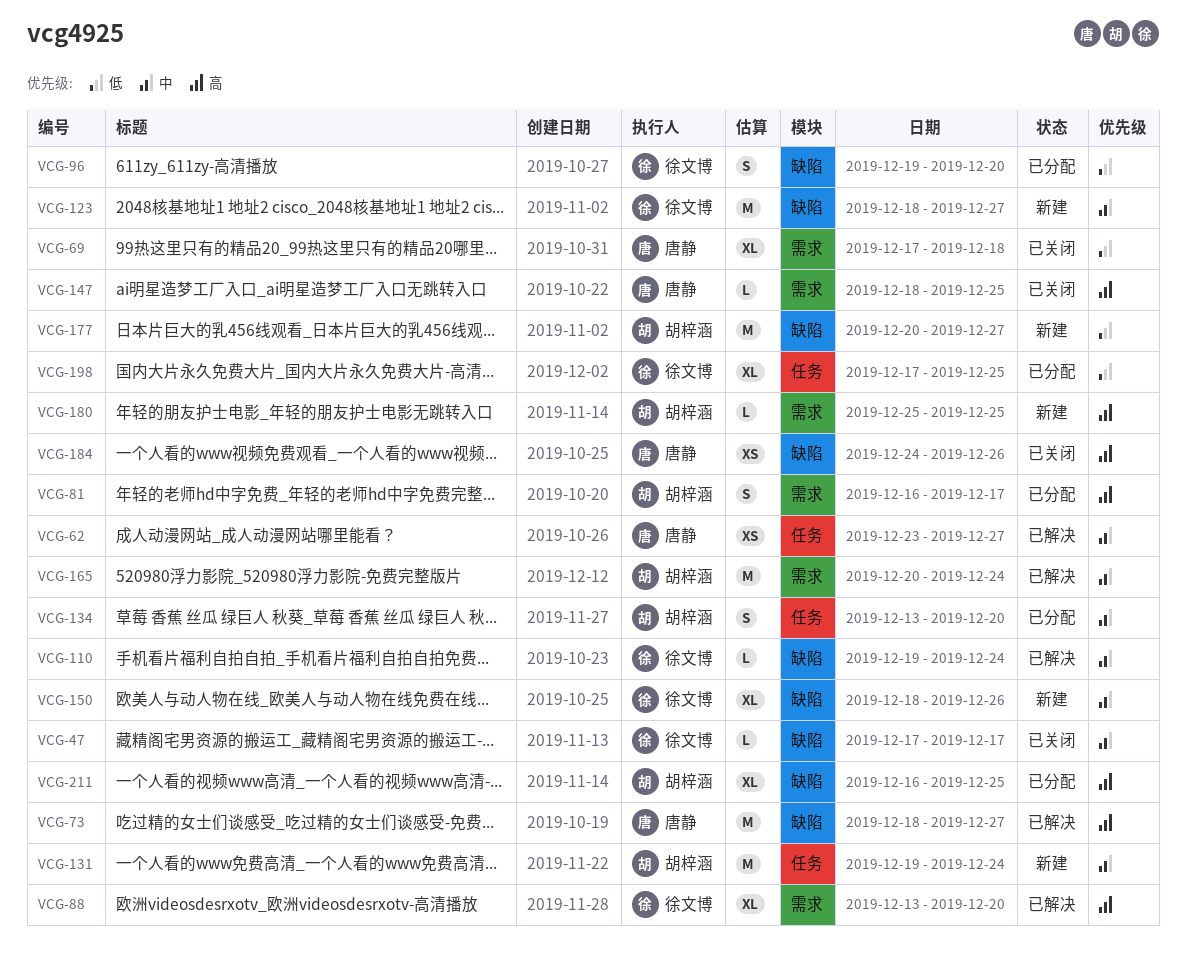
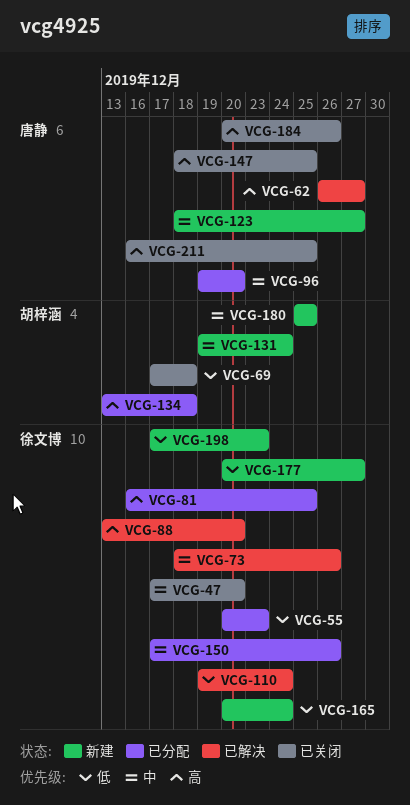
VCG-47, due: Dec 17 -> Dec 20
VCG-55: none -> present
VCG-62, priority: 中 -> 高
VCG-62, start: Dec 23 -> Dec 26
VCG-69, owner: 唐静 -> 胡梓涵
VCG-73, owner: 唐静 -> 徐文博
VCG-73, priority: 高 -> 中
VCG-73, due: Dec 27 -> Dec 26
VCG-81, owner: 胡梓涵 -> 徐文博
VCG-81, due: Dec 17 -> Dec 25
VCG-96, owner: 徐文博 -> 唐静
VCG-96, priority: 低 -> 中
VCG-110, priority: 中 -> 低
VCG-123, owner: 徐文博 -> 唐静
VCG-134, priority: 中 -> 高
VCG-134, due: Dec 20 -> Dec 18
VCG-150, status: 新建 -> 已分配
VCG-150, start: Dec 18 -> Dec 17
VCG-165, status: 已解决 -> 新建
VCG-165, owner: 胡梓涵 -> 徐文博
VCG-165, priority: 中 -> 低
VCG-177, owner: 胡梓涵 -> 徐文博
VCG-180, priority: 高 -> 中
VCG-184, start: Dec 24 -> Dec 20
VCG-198, status: 已分配 -> 新建
VCG-198, due: Dec 25 -> Dec 23
VCG-211, status: 已分配 -> 已关闭
VCG-211, owner: 胡梓涵 -> 唐静

